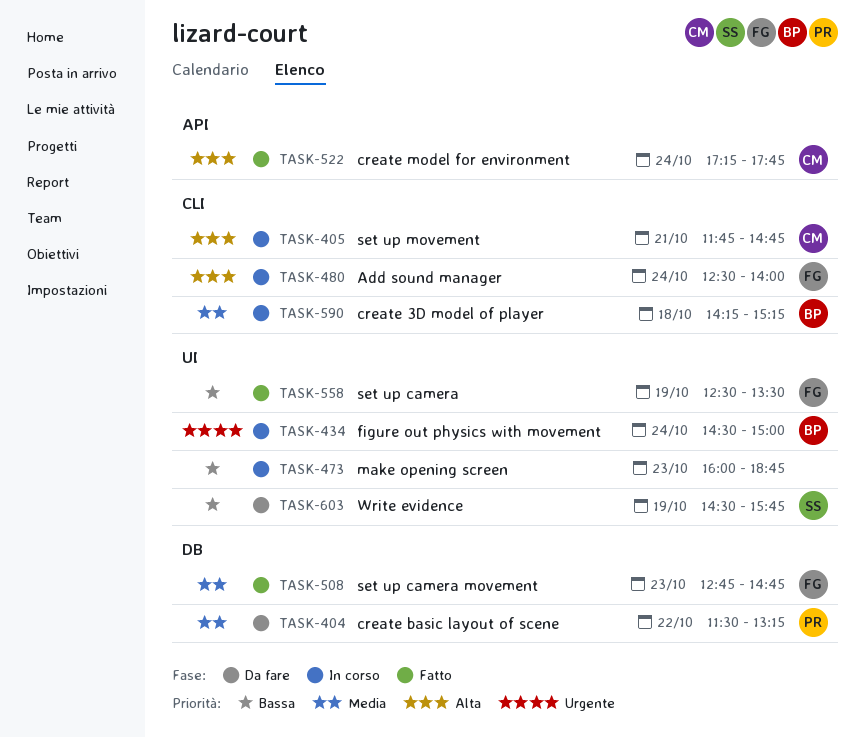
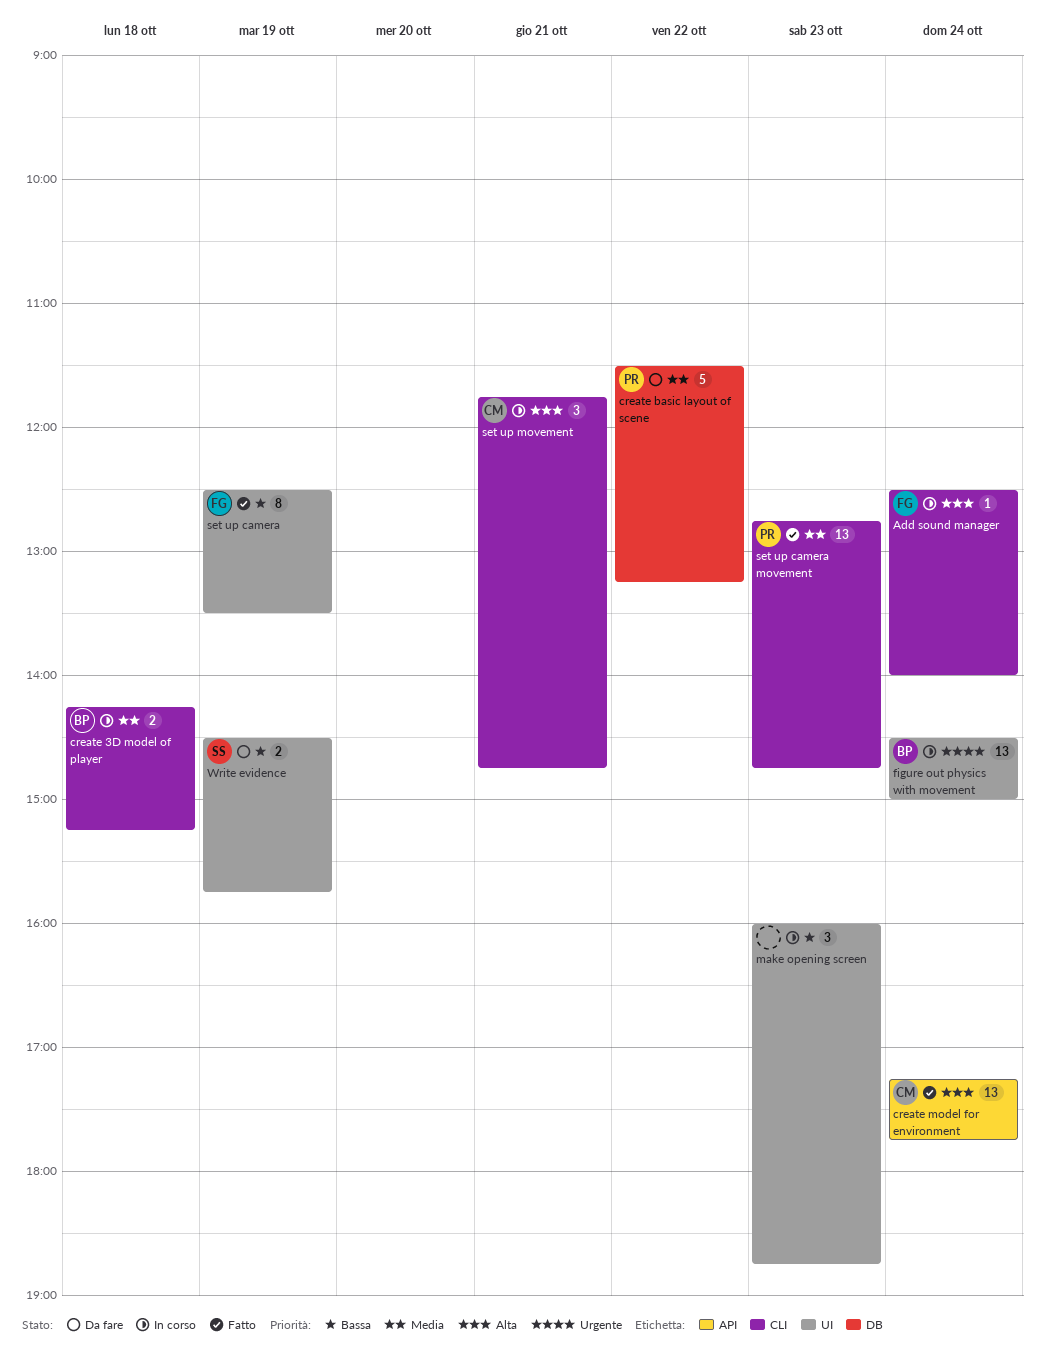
set up camera movement, owner: FG -> PR
set up camera movement, label: DB -> CLI

